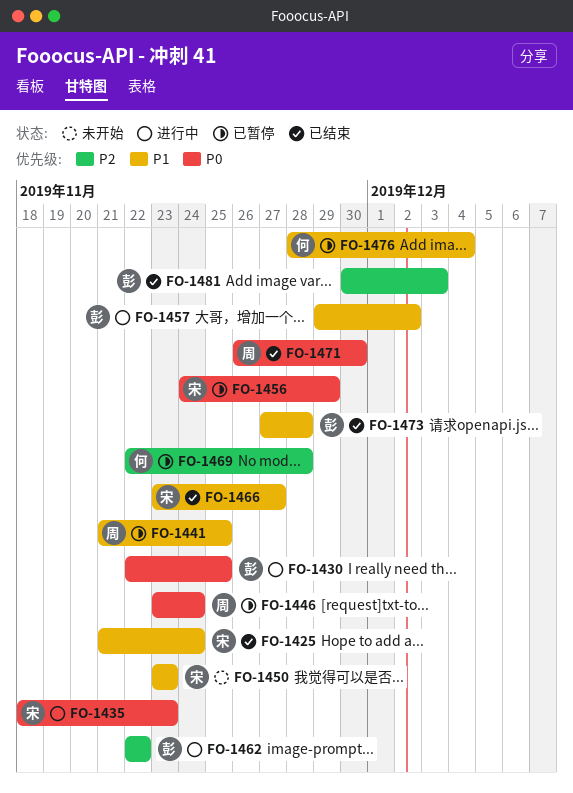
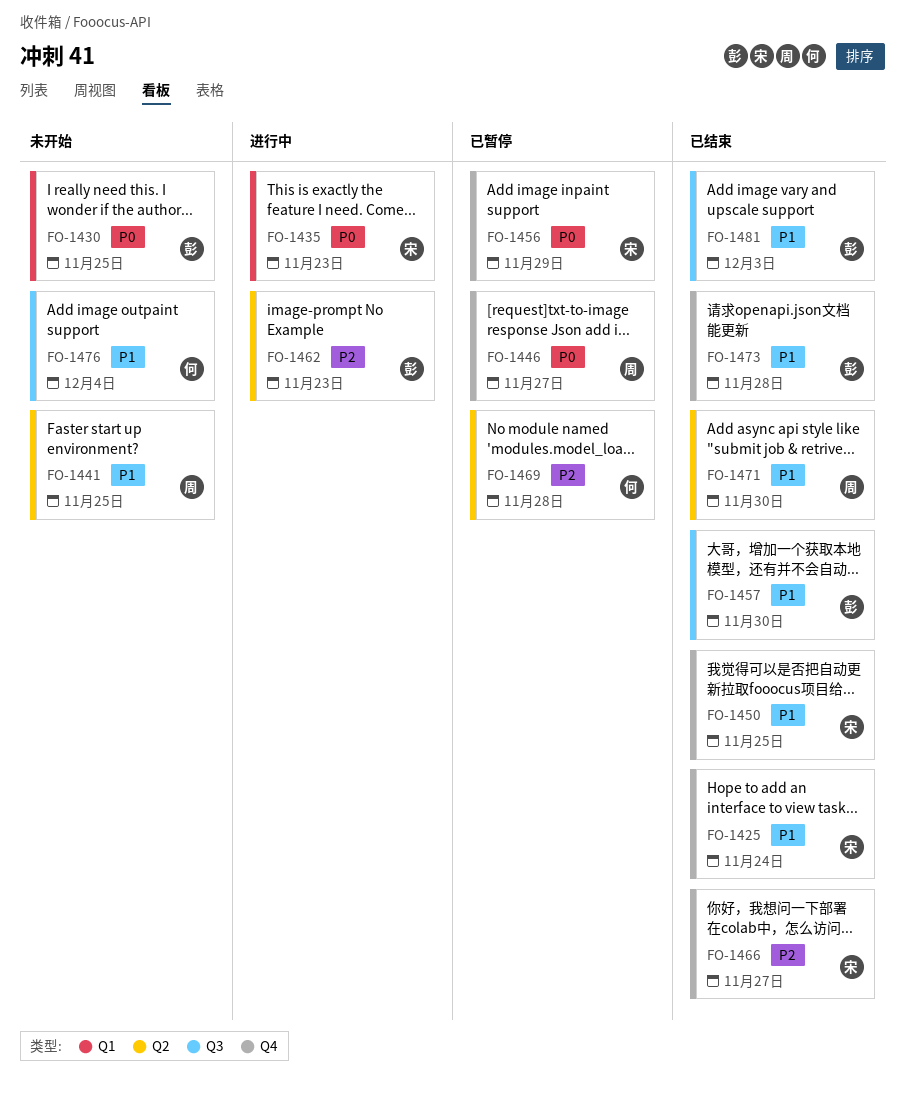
FO-1430, status: 进行中 -> 未开始
FO-1441, status: 已暂停 -> 未开始
FO-1446, due: Nov 24 -> Nov 27
FO-1450, status: 未开始 -> 已结束
FO-1450, due: Nov 23 -> Nov 25
FO-1457, status: 进行中 -> 已结束
FO-1457, due: Dec 2 -> Nov 30
FO-1462, due: Nov 22 -> Nov 23
FO-1466, priority: P1 -> P2
FO-1471, priority: P0 -> P1
FO-1476, status: 已暂停 -> 未开始
FO-1481, priority: P2 -> P1

